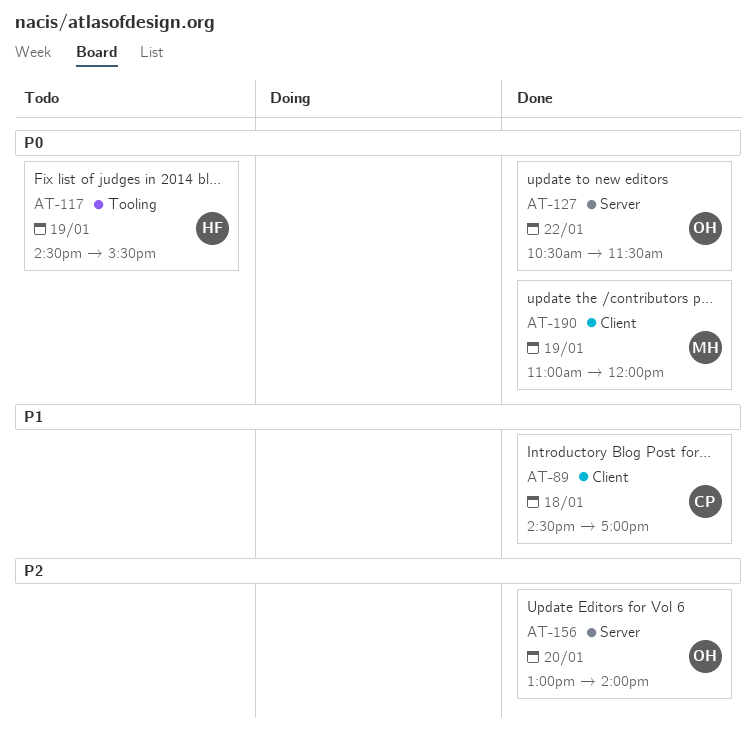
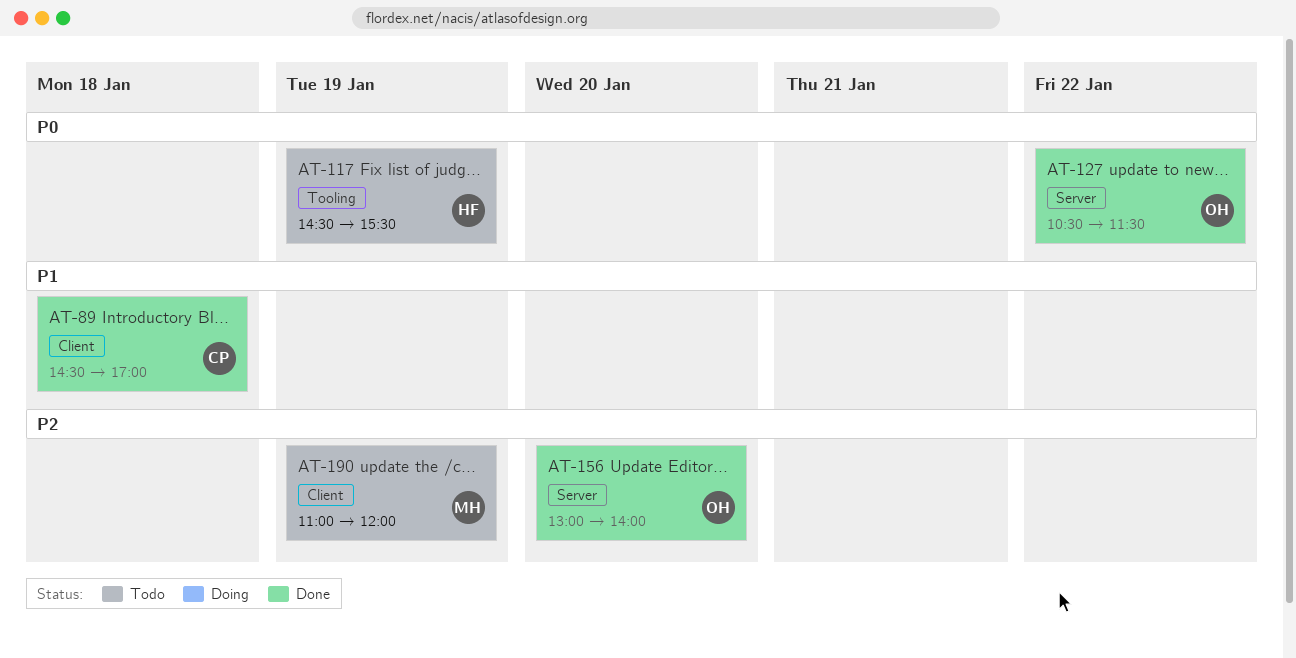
AT-190, status: Done -> Todo
AT-190, priority: P0 -> P2

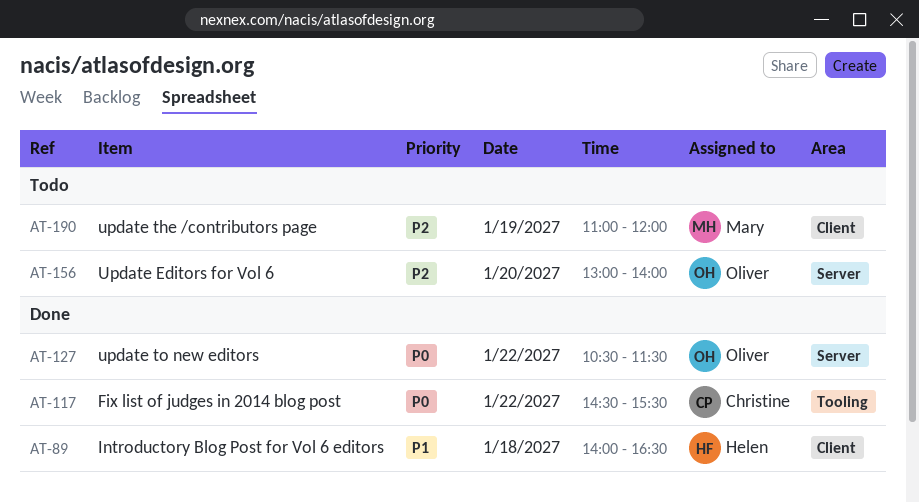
AT-89, owner: Christine -> Helen
AT-89, begins: 14:30 -> 14:00
AT-89, ends: 17:00 -> 16:30
AT-117, status: Todo -> Done
AT-117, owner: Helen -> Christine
AT-117, day: Jan 19 -> Jan 22
AT-156, status: Done -> Todo

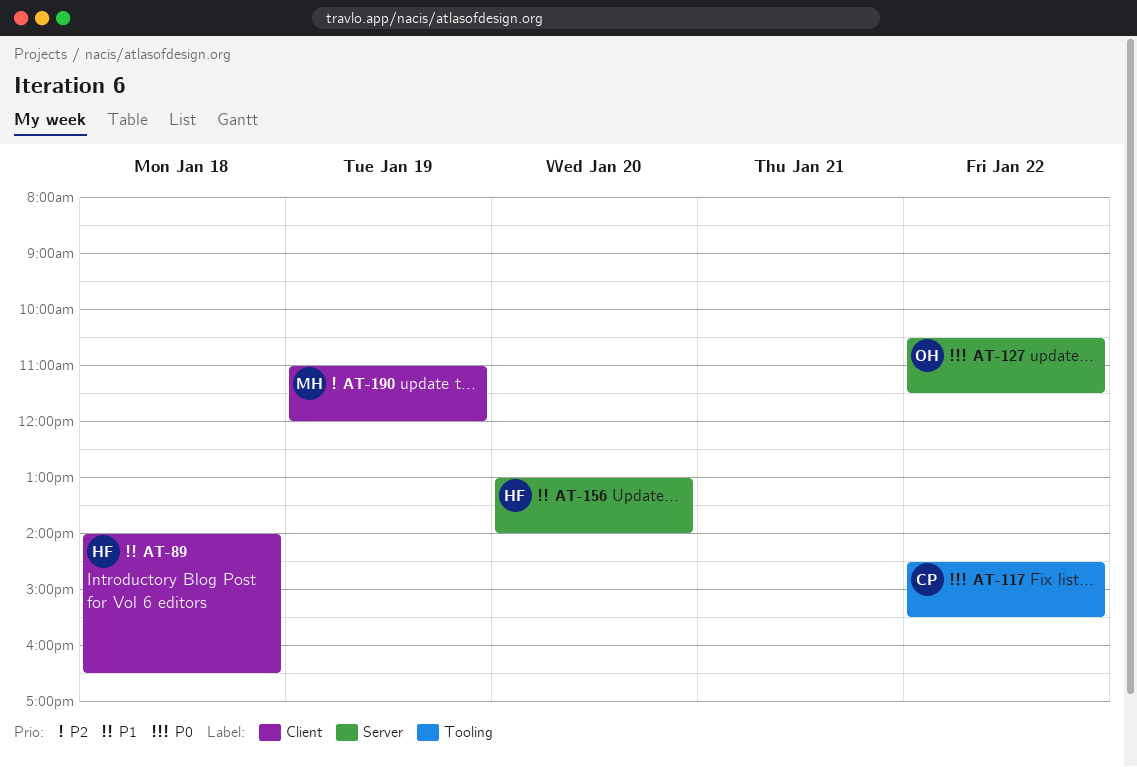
AT-156, owner: Oliver -> Helen
AT-156, priority: P2 -> P1

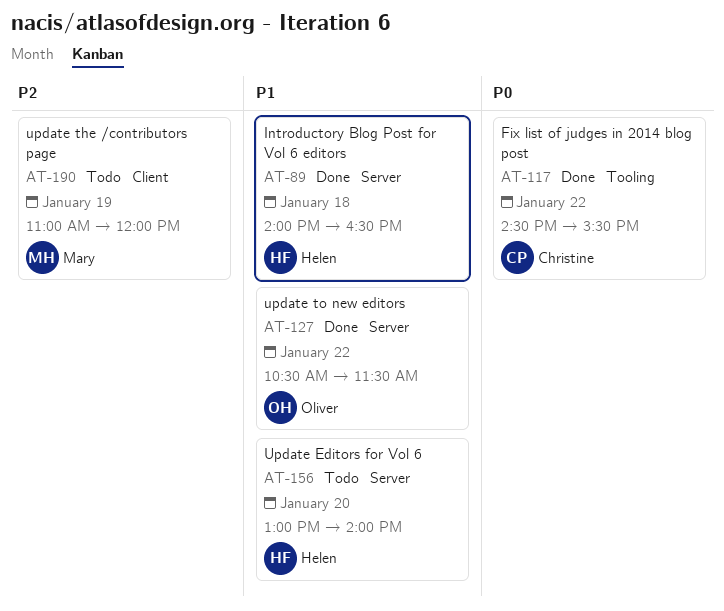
AT-89, label: Client -> Server
AT-127, priority: P0 -> P1

